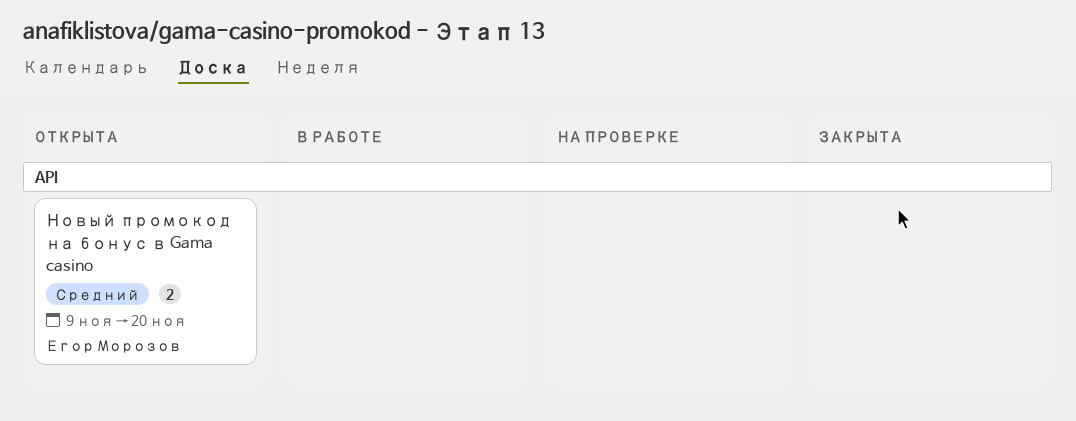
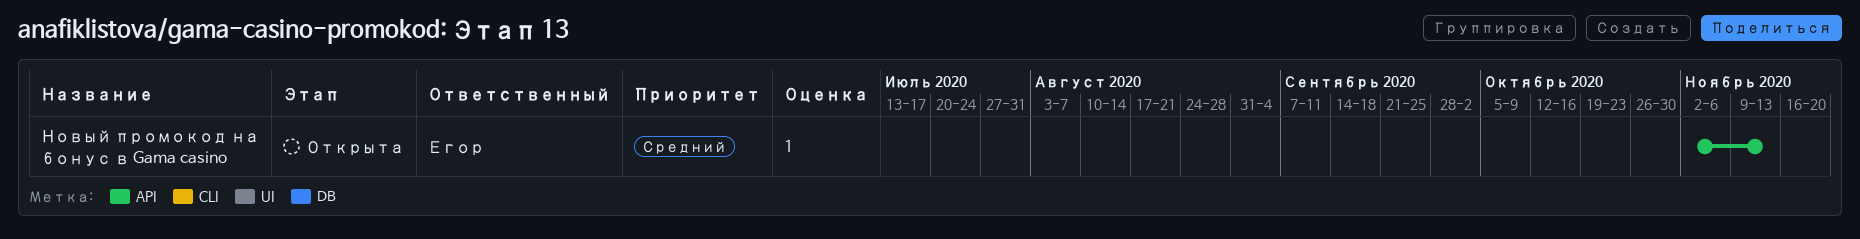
Новый промокод на бонус в Gama casino, estimate: 2 -> 1
Новый промокод на бонус в Gama casino, start: Nov 9 -> Nov 2
Новый промокод на бонус в Gama casino, due: Nov 20 -> Nov 13

